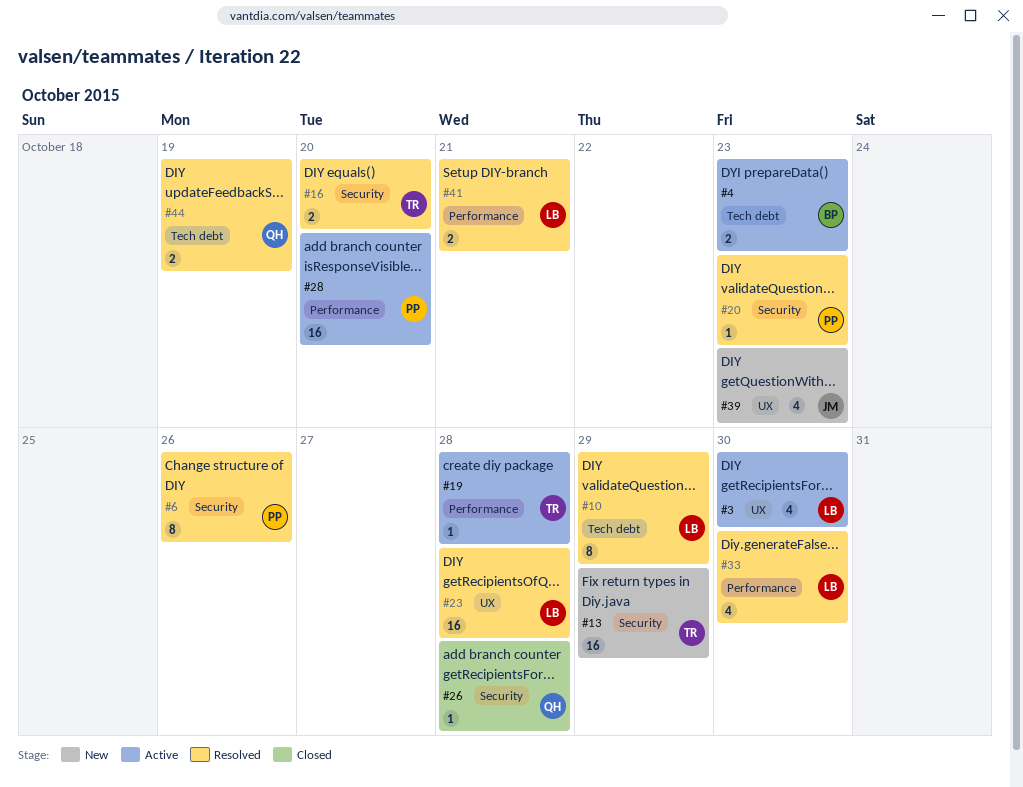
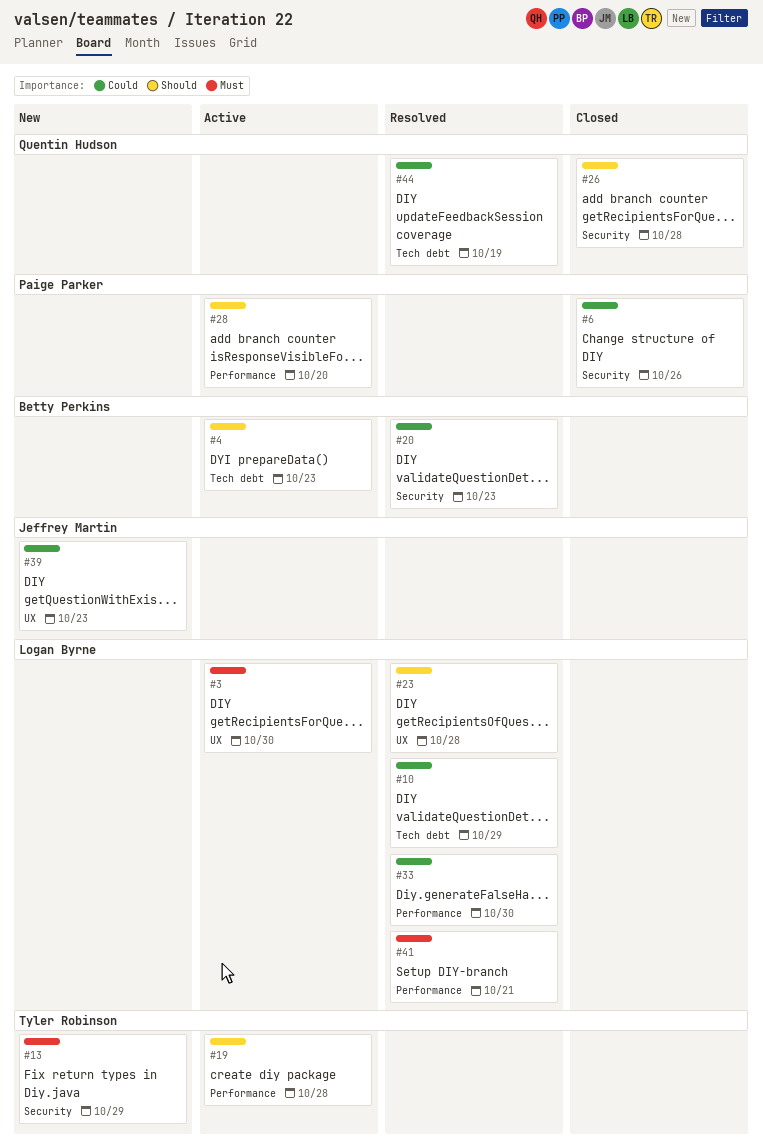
#6, status: Resolved -> Closed
#16: present -> none
#20, owner: Paige Parker -> Betty Perkins

